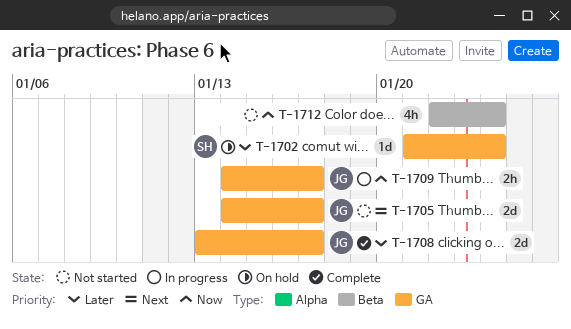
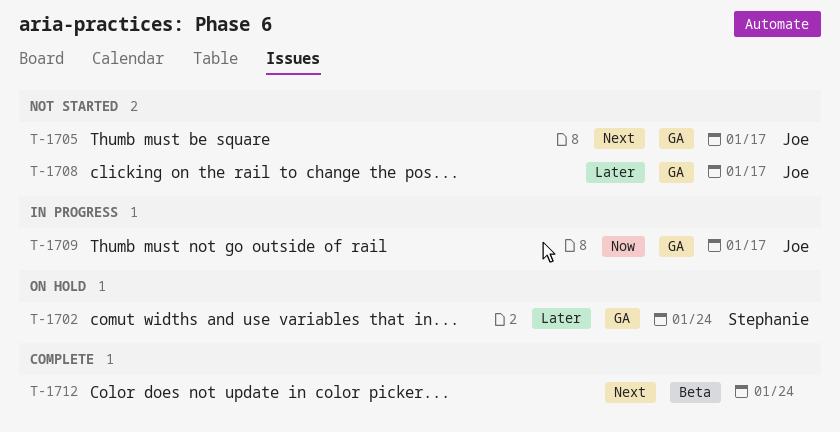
T-1708, status: Complete -> Not started
T-1712, status: Not started -> Complete
T-1712, priority: Now -> Next

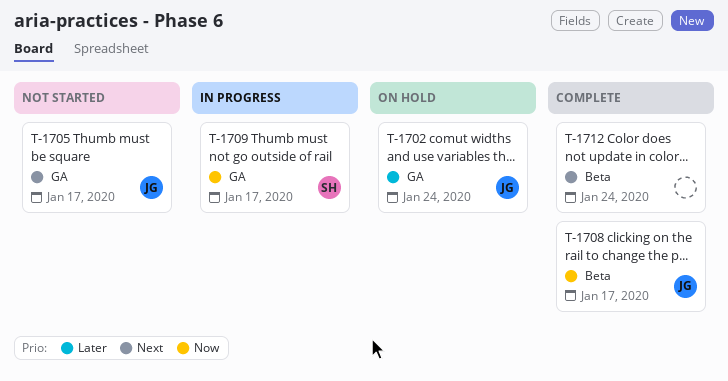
T-1702, owner: Stephanie -> Joe
T-1708, status: Not started -> Complete
T-1708, priority: Later -> Now
T-1708, label: GA -> Beta
T-1709, owner: Joe -> Stephanie

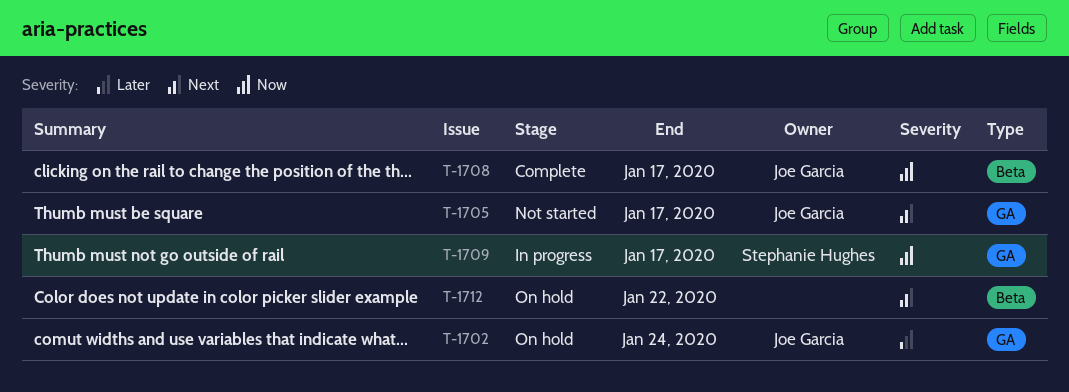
T-1712, status: Complete -> On hold
T-1712, due: Jan 24 -> Jan 22

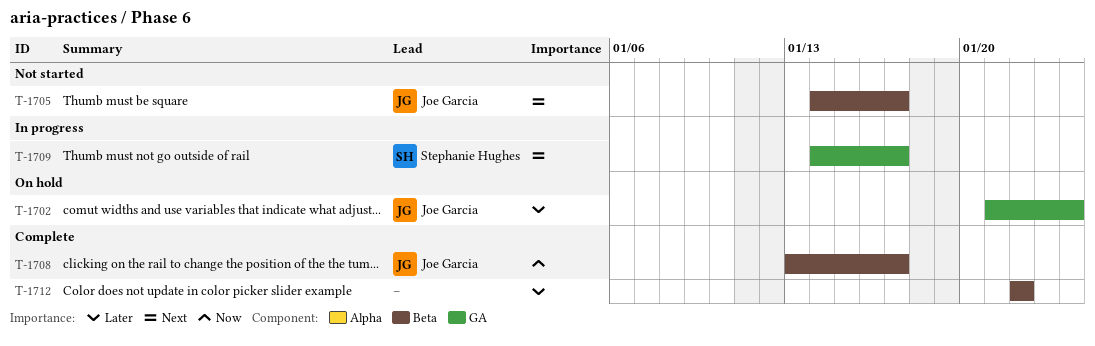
T-1705, label: GA -> Beta
T-1709, priority: Now -> Next
T-1712, status: On hold -> Complete
T-1712, priority: Next -> Later

